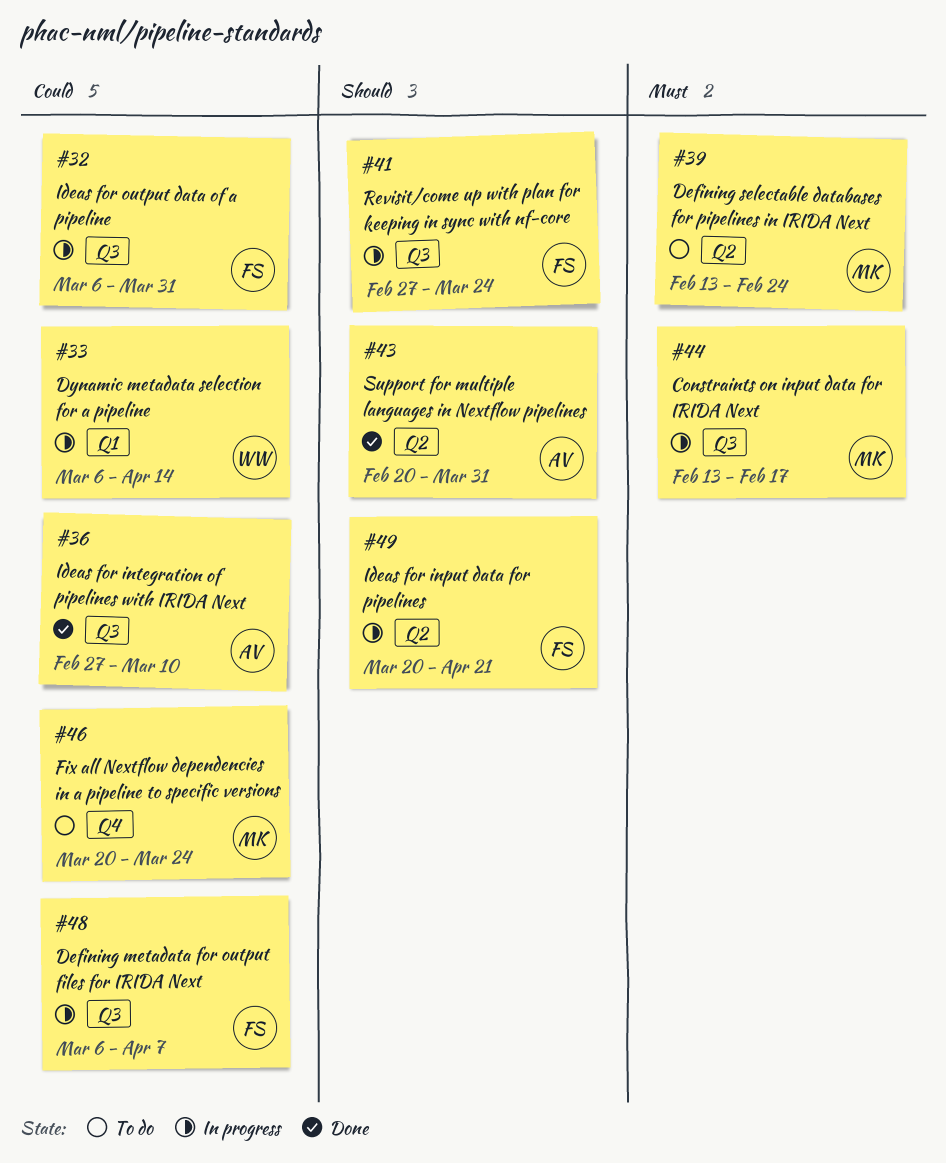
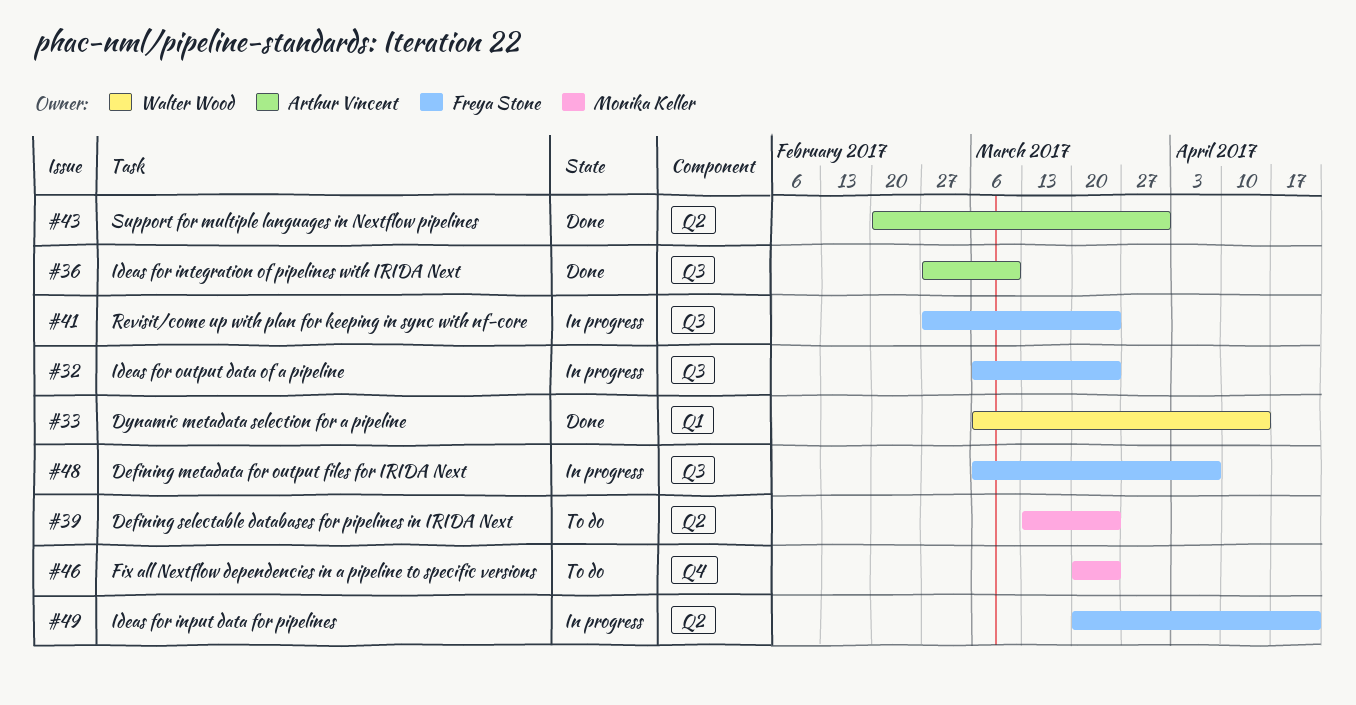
#32, due: Mar 31 -> Mar 24
#33, status: In progress -> Done
#39, start: Feb 13 -> Mar 13
#39, due: Feb 24 -> Mar 24
#44: present -> none

